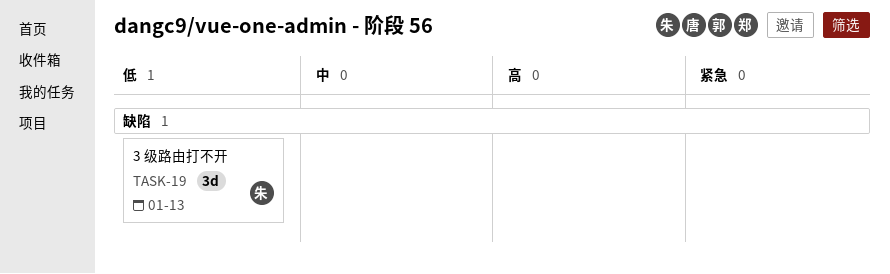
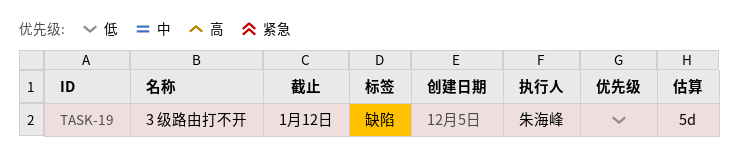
TASK-19, estimate: 3d -> 5d
TASK-19, due: Jan 13 -> Jan 12

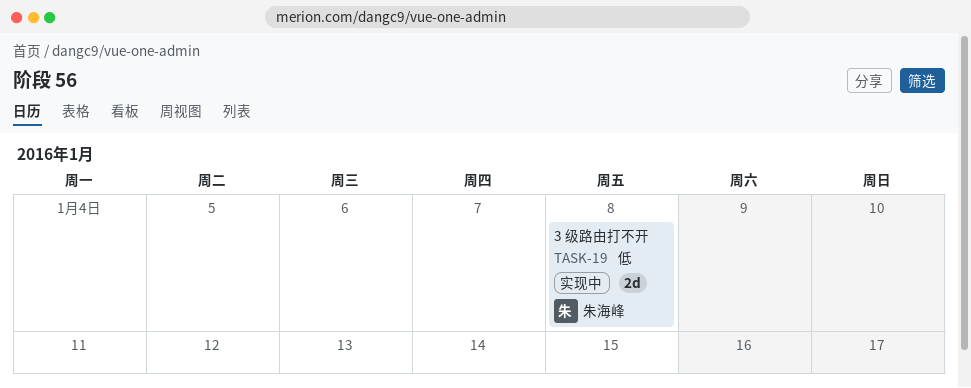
TASK-19, estimate: 5d -> 2d
TASK-19, due: Jan 12 -> Jan 8

